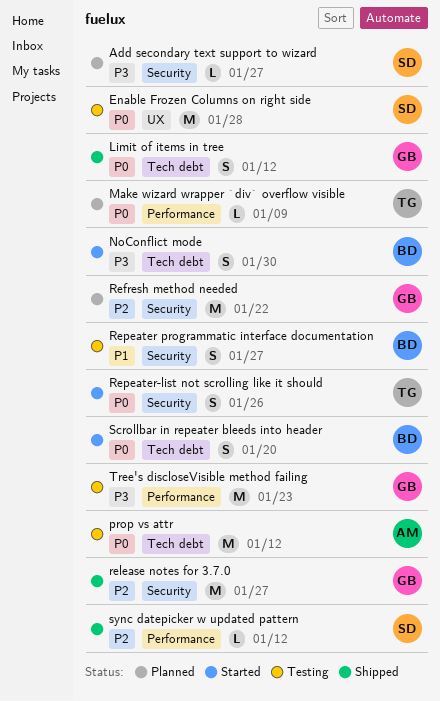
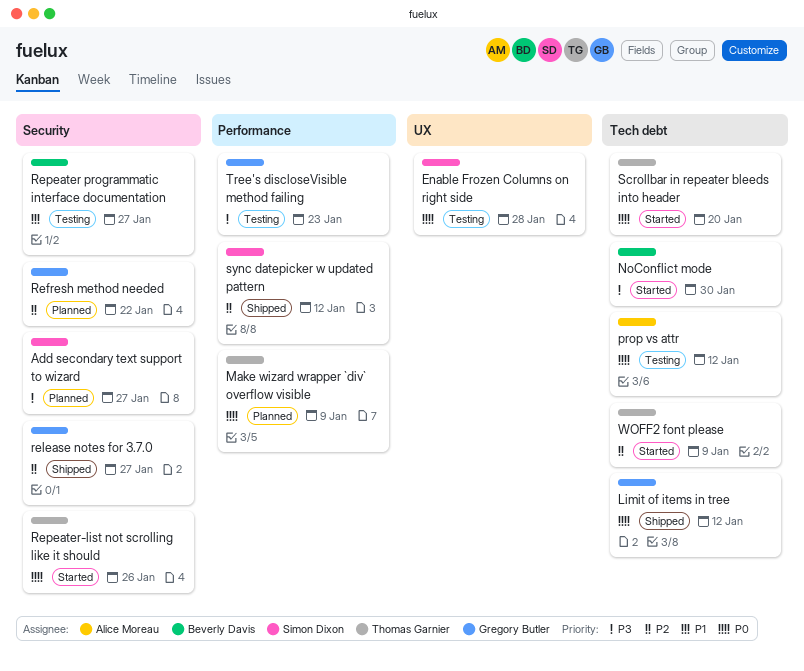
Scrollbar in repeater bleeds into header, owner: Beverly Davis -> Thomas Garnier
WOFF2 font please: none -> present

